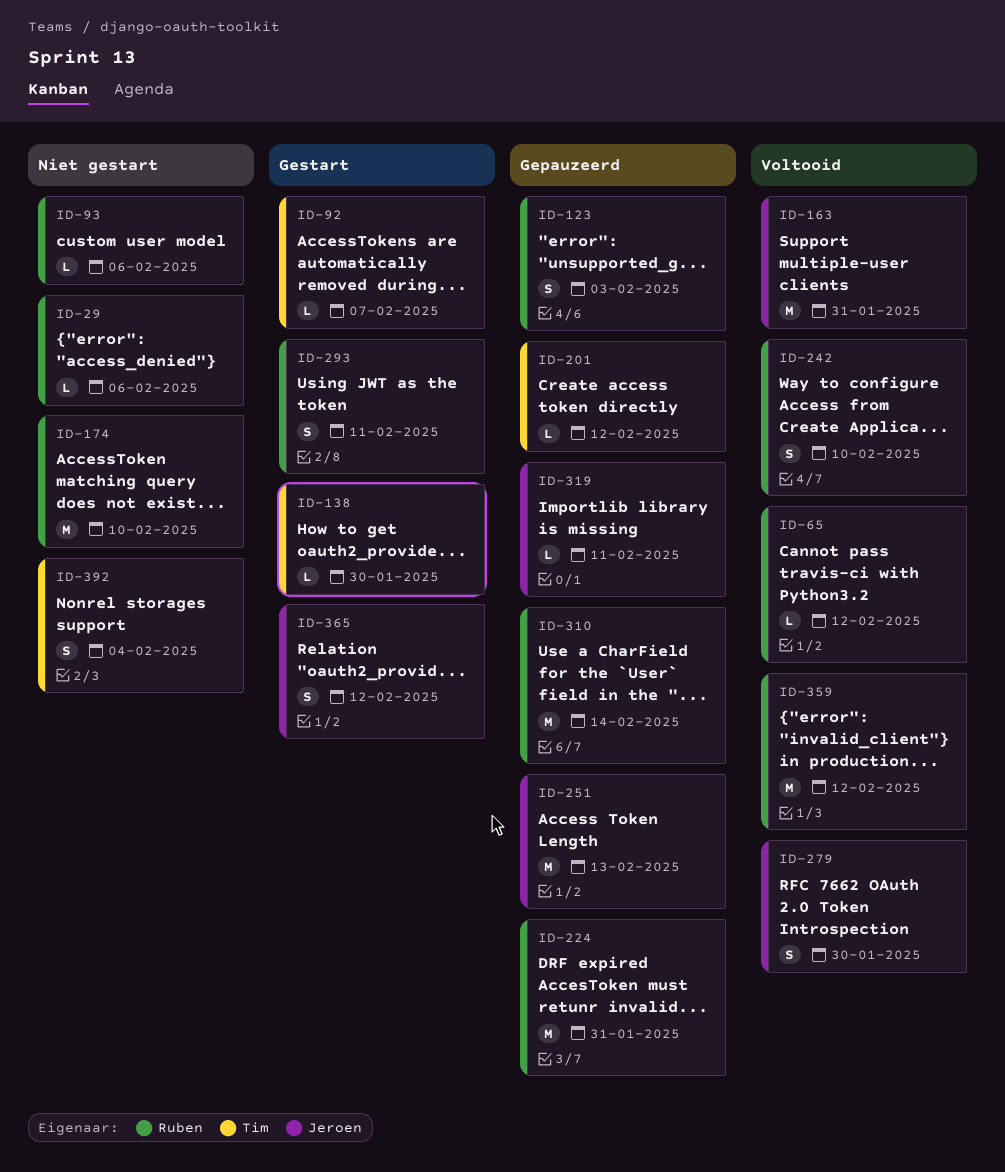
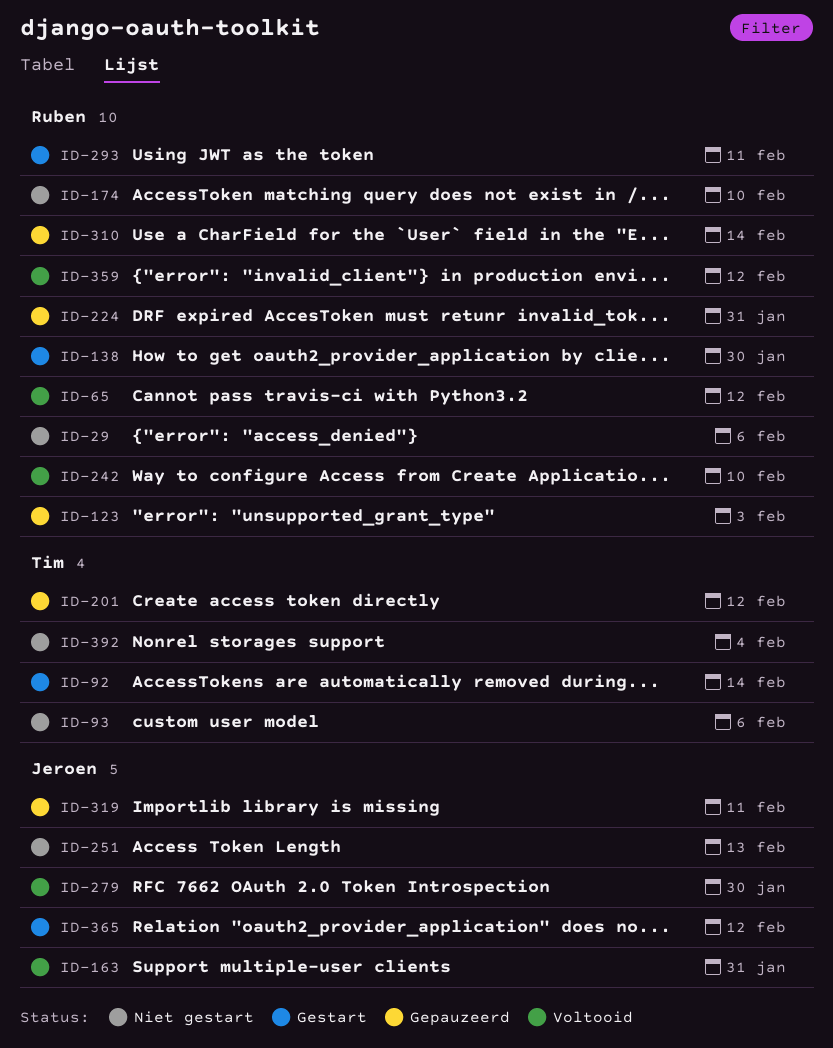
ID-92, due: Feb 7 -> Feb 14
ID-93, owner: Ruben -> Tim
ID-138, owner: Tim -> Ruben
ID-251, status: Gepauzeerd -> Niet gestart

